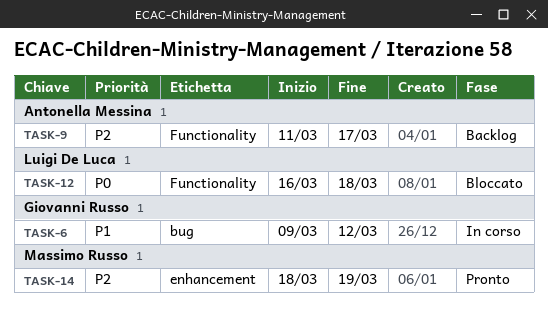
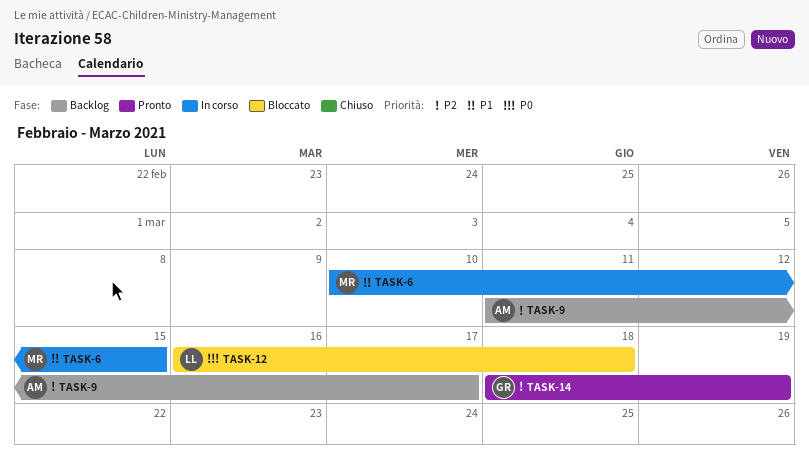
TASK-6, owner: Giovanni Russo -> Massimo Russo
TASK-6, start: Mar 9 -> Mar 10
TASK-6, due: Mar 12 -> Mar 15
TASK-14, owner: Massimo Russo -> Giovanni Russo

